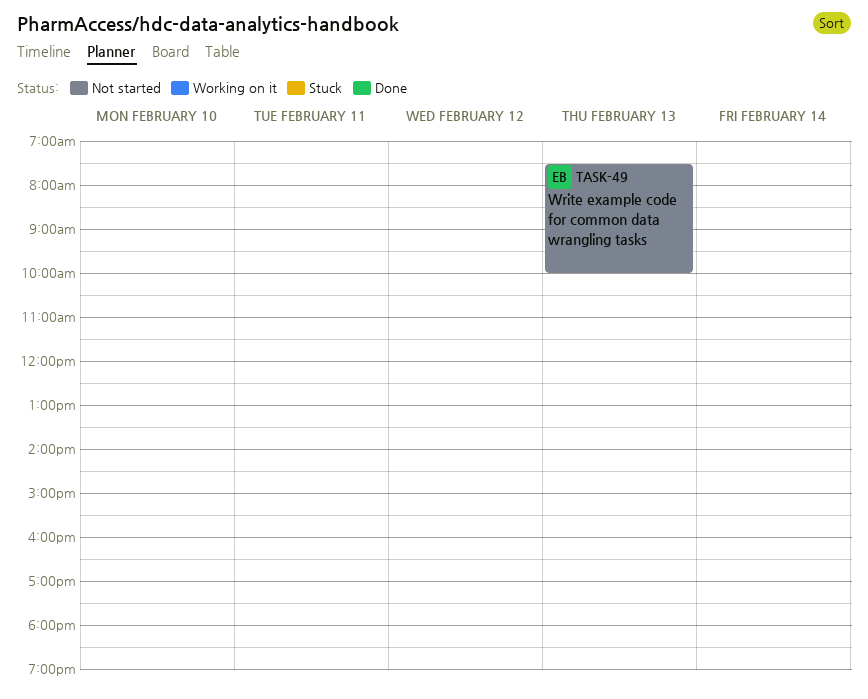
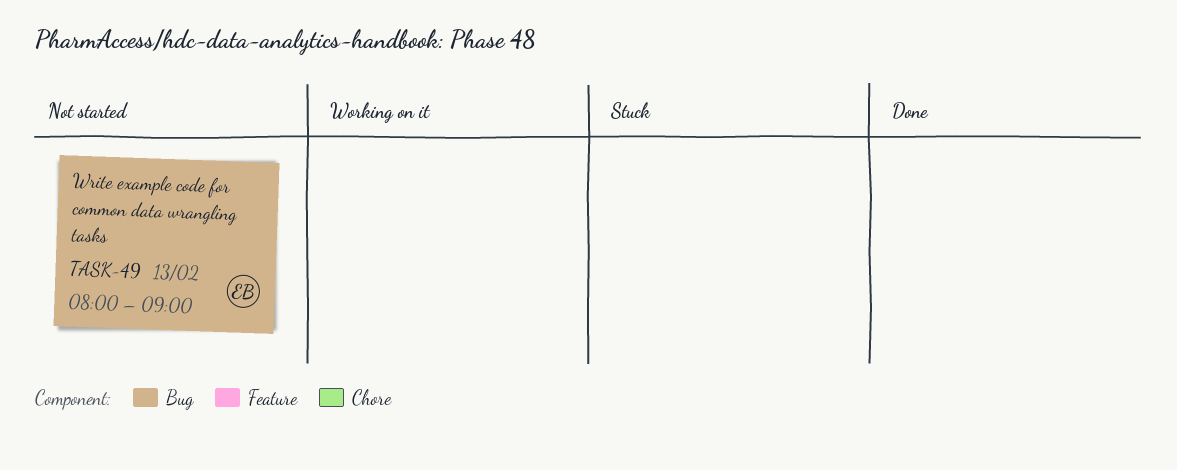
TASK-49, begins: 07:30 -> 08:00
TASK-49, ends: 10:00 -> 09:00

